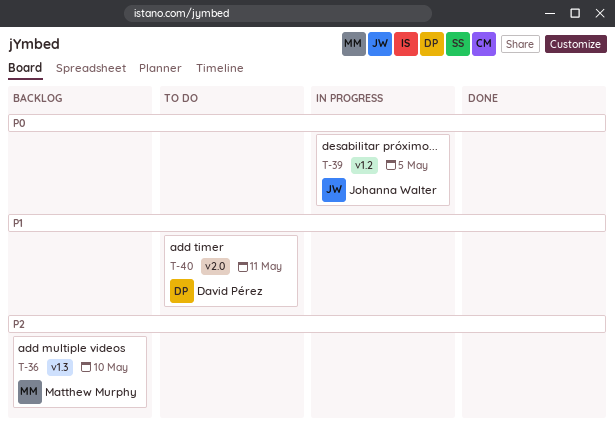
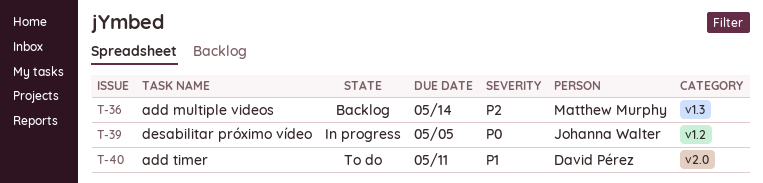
T-36, due: May 10 -> May 14

